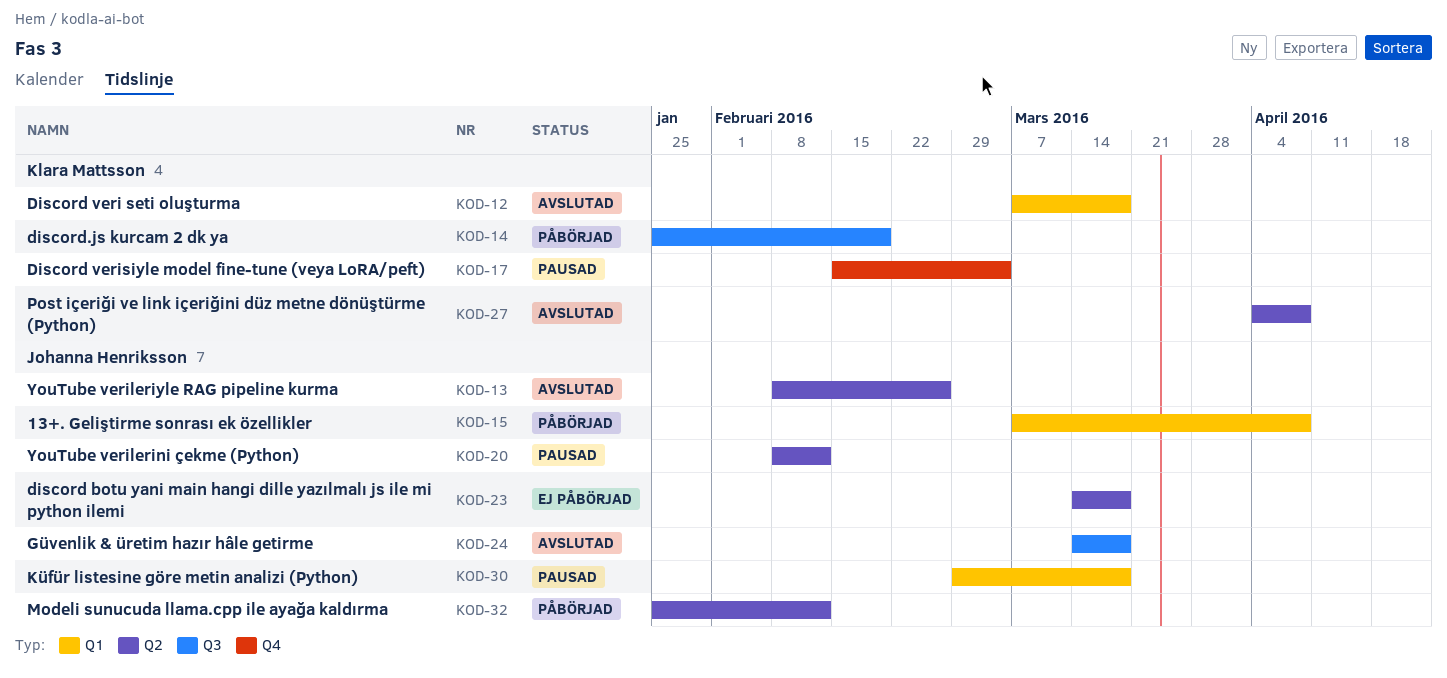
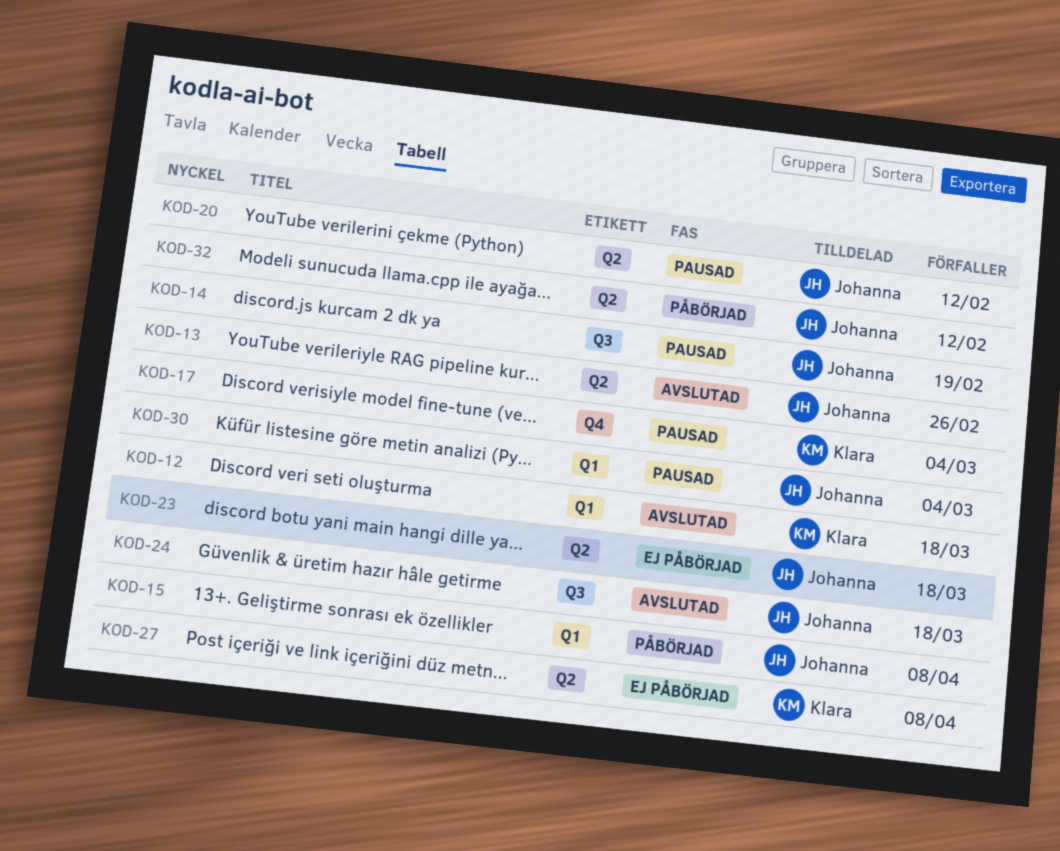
KOD-14, status: Påbörjad -> Pausad
KOD-14, owner: Klara Mattsson -> Johanna Henriksson
KOD-27, status: Avslutad -> Ej påbörjad
KOD-30, due: Mar 18 -> Mar 4

